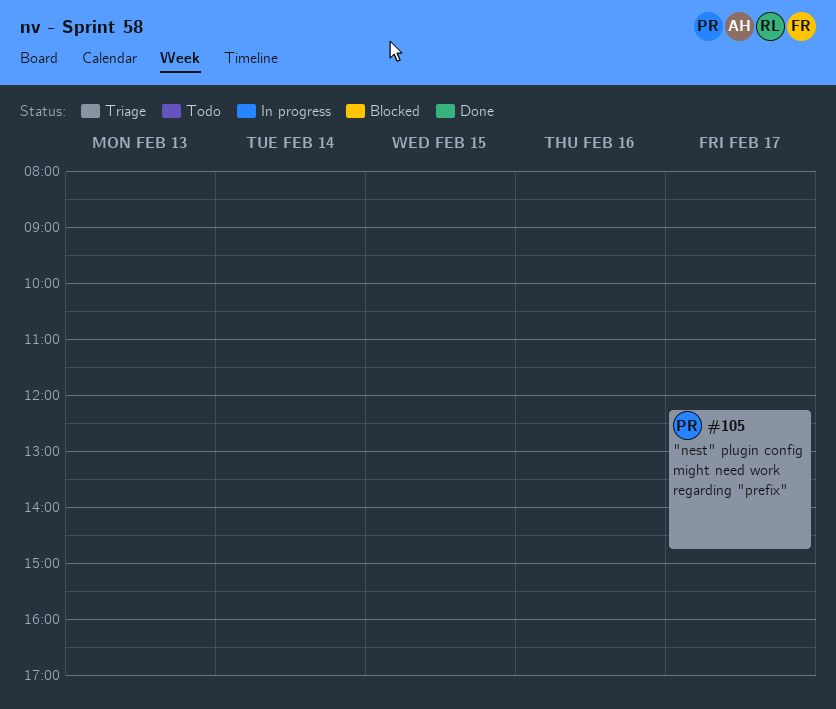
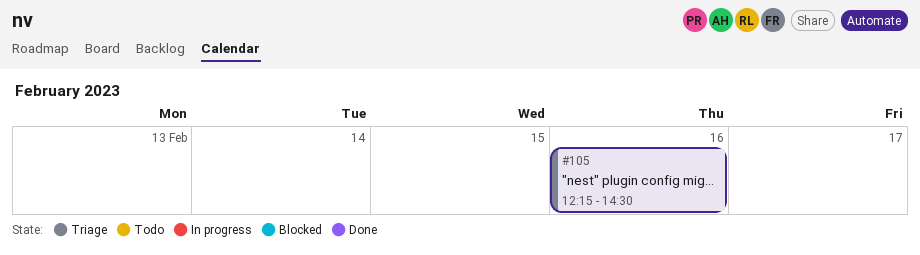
#105, day: Feb 17 -> Feb 16
#105, ends: 14:45 -> 14:30

